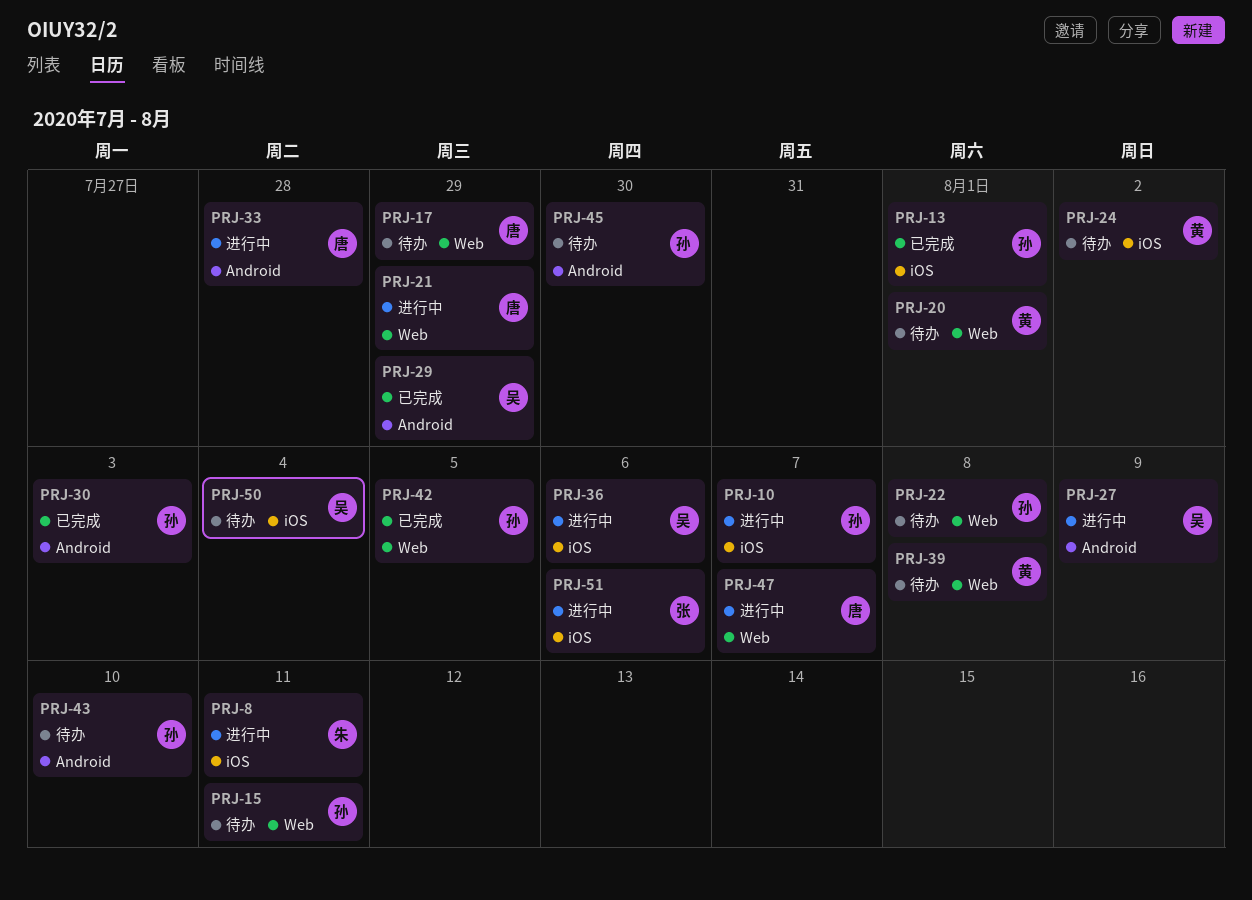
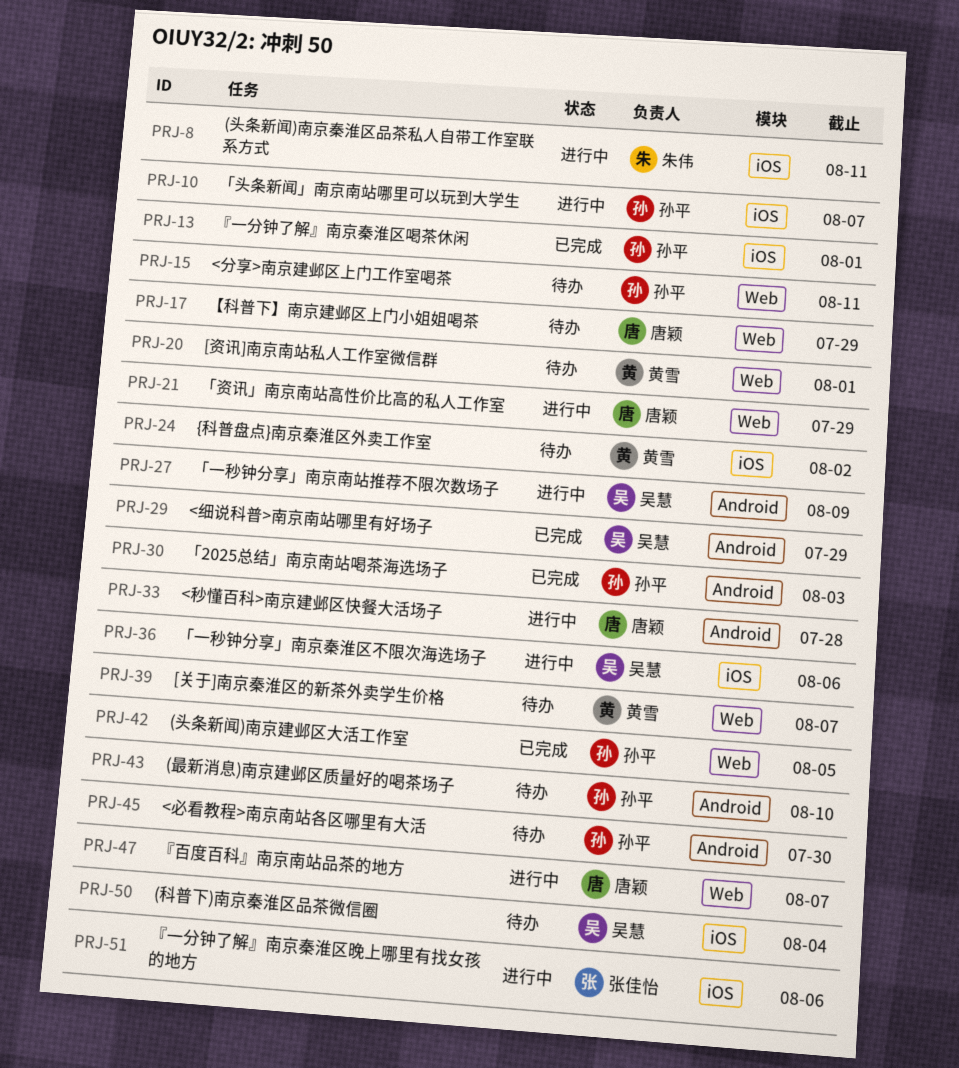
PRJ-22: present -> none
PRJ-39, due: Aug 8 -> Aug 7

